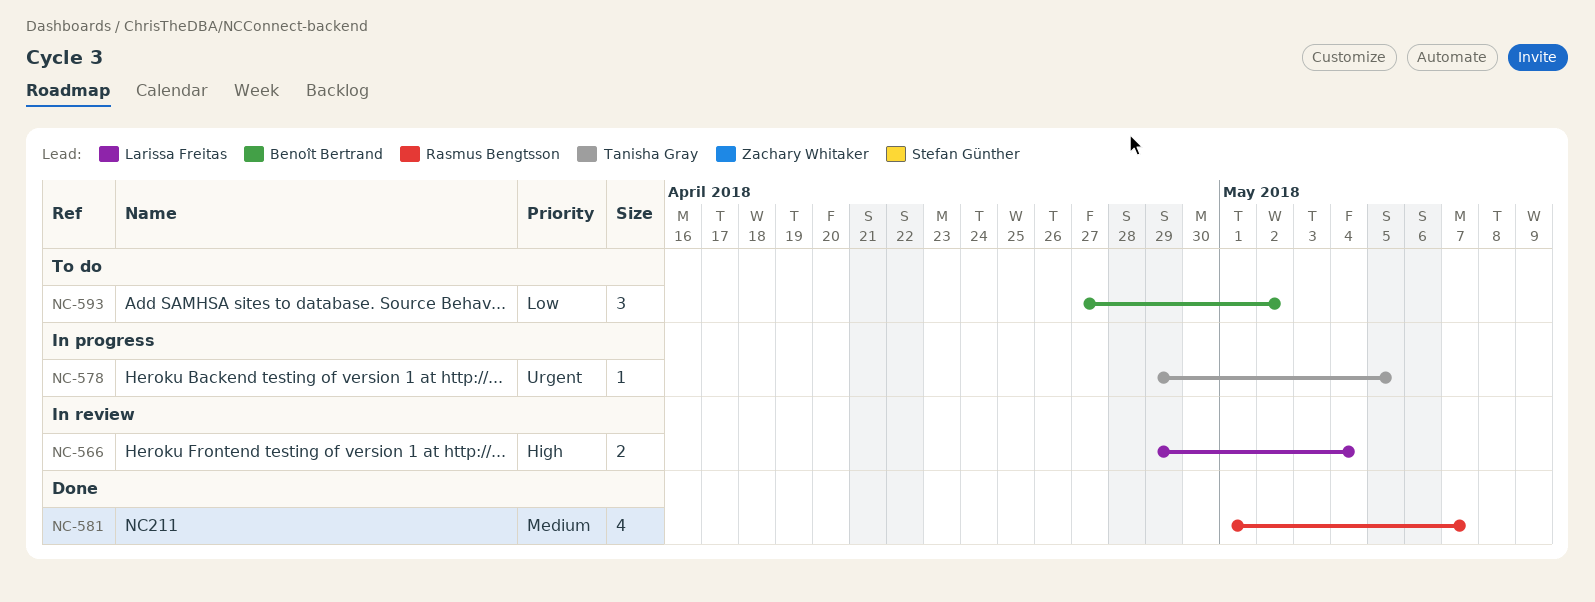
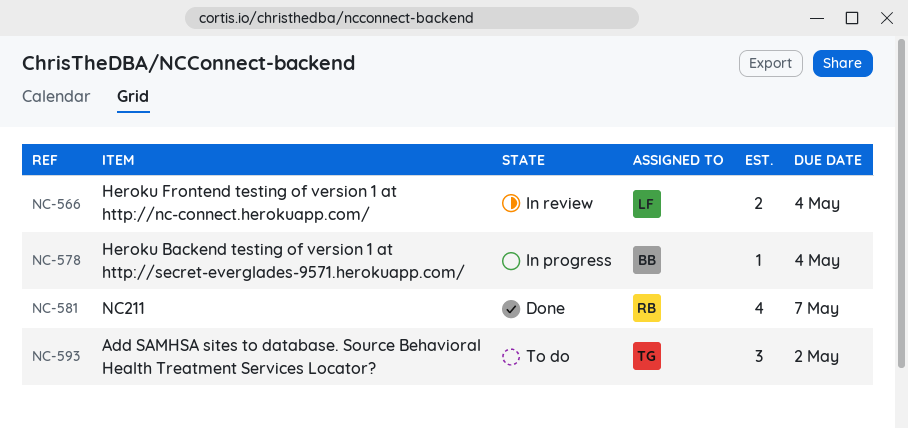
NC-578, owner: Tanisha Gray -> Benoît Bertrand
NC-578, due: May 5 -> May 4
NC-593, owner: Benoît Bertrand -> Tanisha Gray

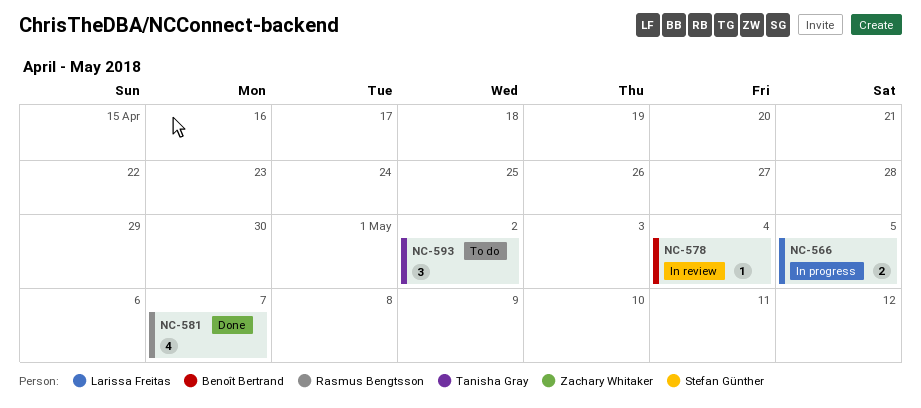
NC-566, status: In review -> In progress
NC-566, due: May 4 -> May 5
NC-578, status: In progress -> In review

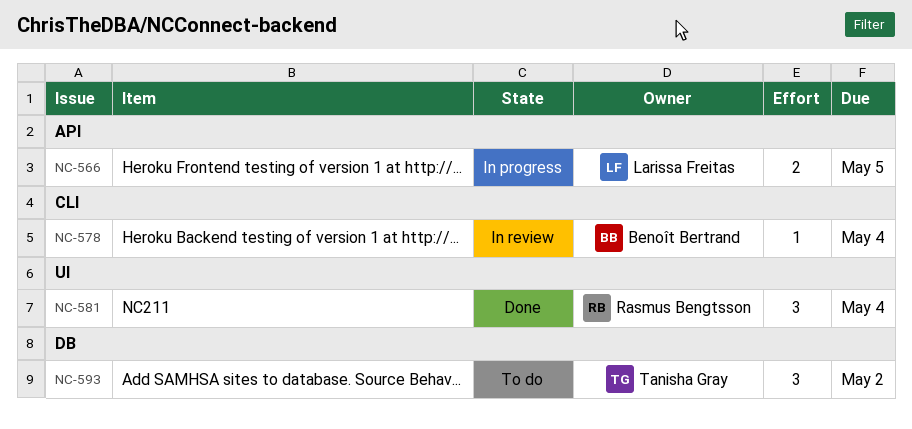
NC-581, estimate: 4 -> 3
NC-581, due: May 7 -> May 4

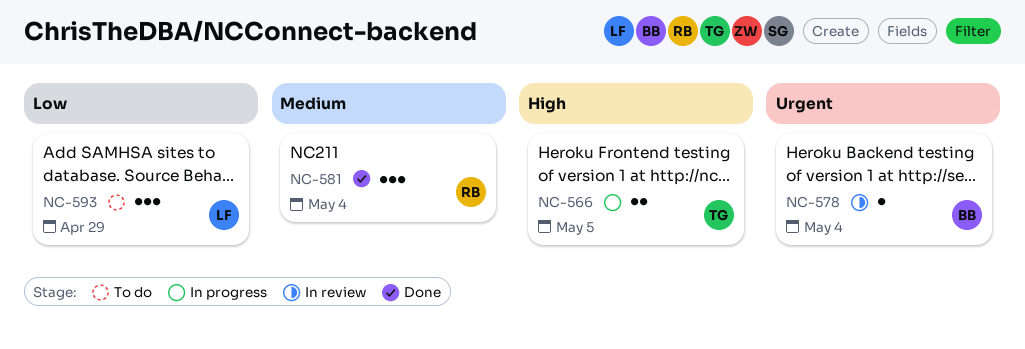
NC-566, owner: Larissa Freitas -> Tanisha Gray
NC-593, owner: Tanisha Gray -> Larissa Freitas
NC-593, due: May 2 -> Apr 29

